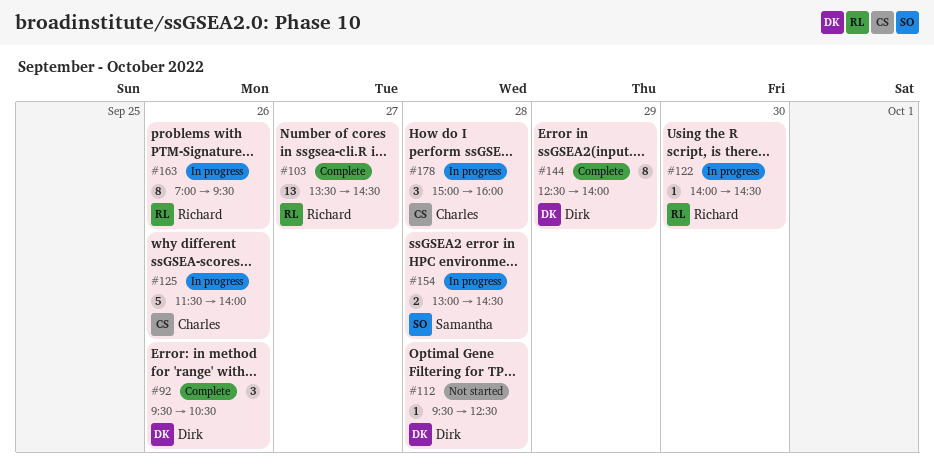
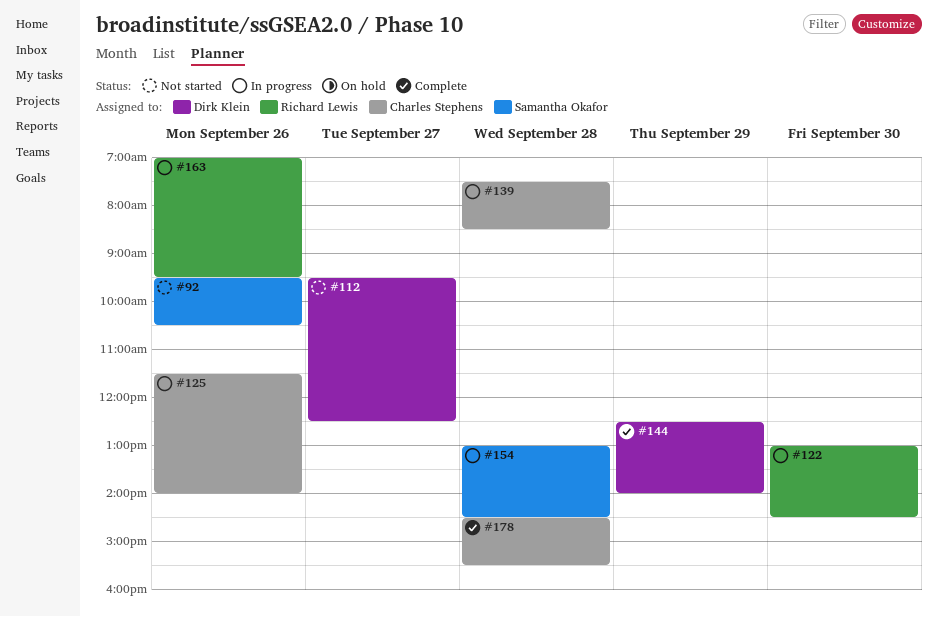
#92, status: Complete -> Not started
#92, owner: Dirk Klein -> Samantha Okafor
#103: present -> none
#112, day: Sep 28 -> Sep 27
#122, begins: 14:00 -> 13:00
#139: none -> present
#178, status: In progress -> Complete
#178, begins: 15:00 -> 14:30
#178, ends: 16:00 -> 15:30

